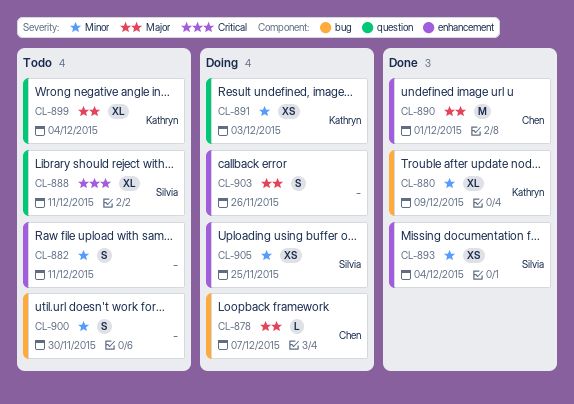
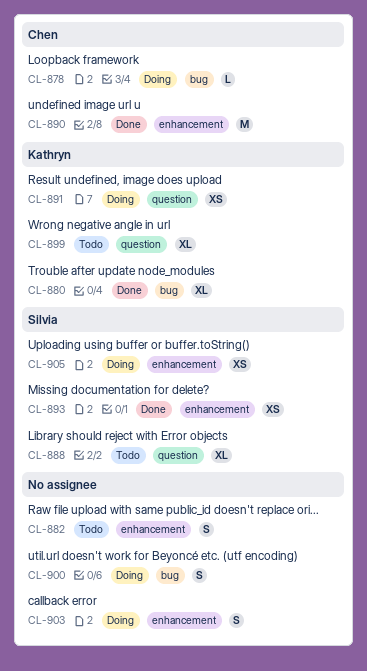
CL-900, status: Todo -> Doing

